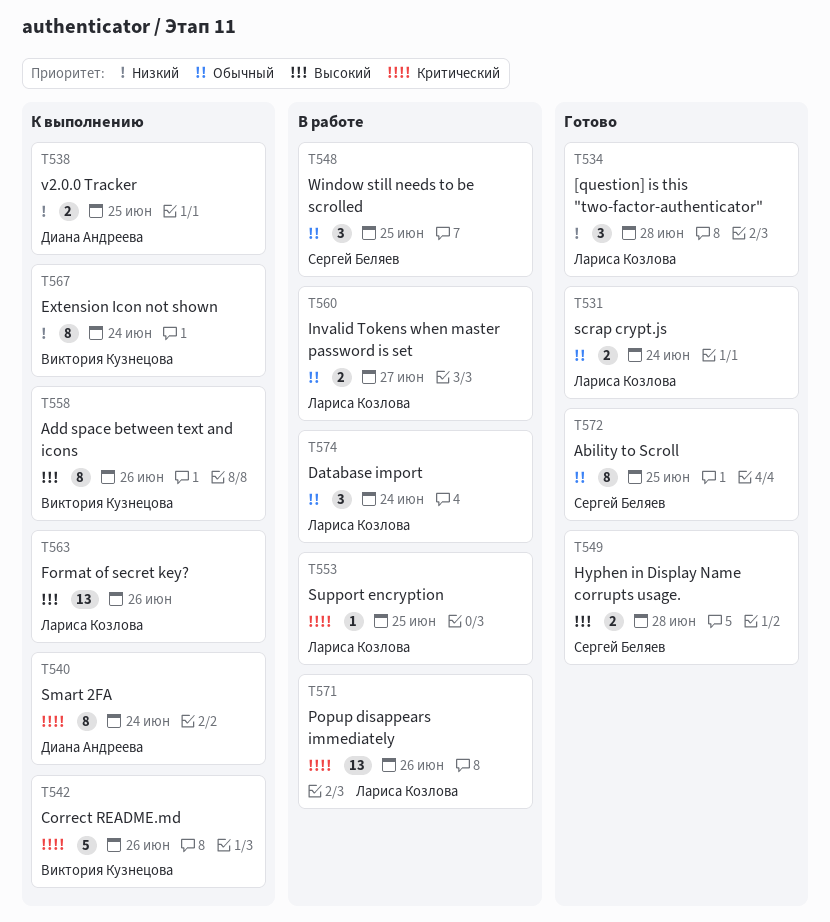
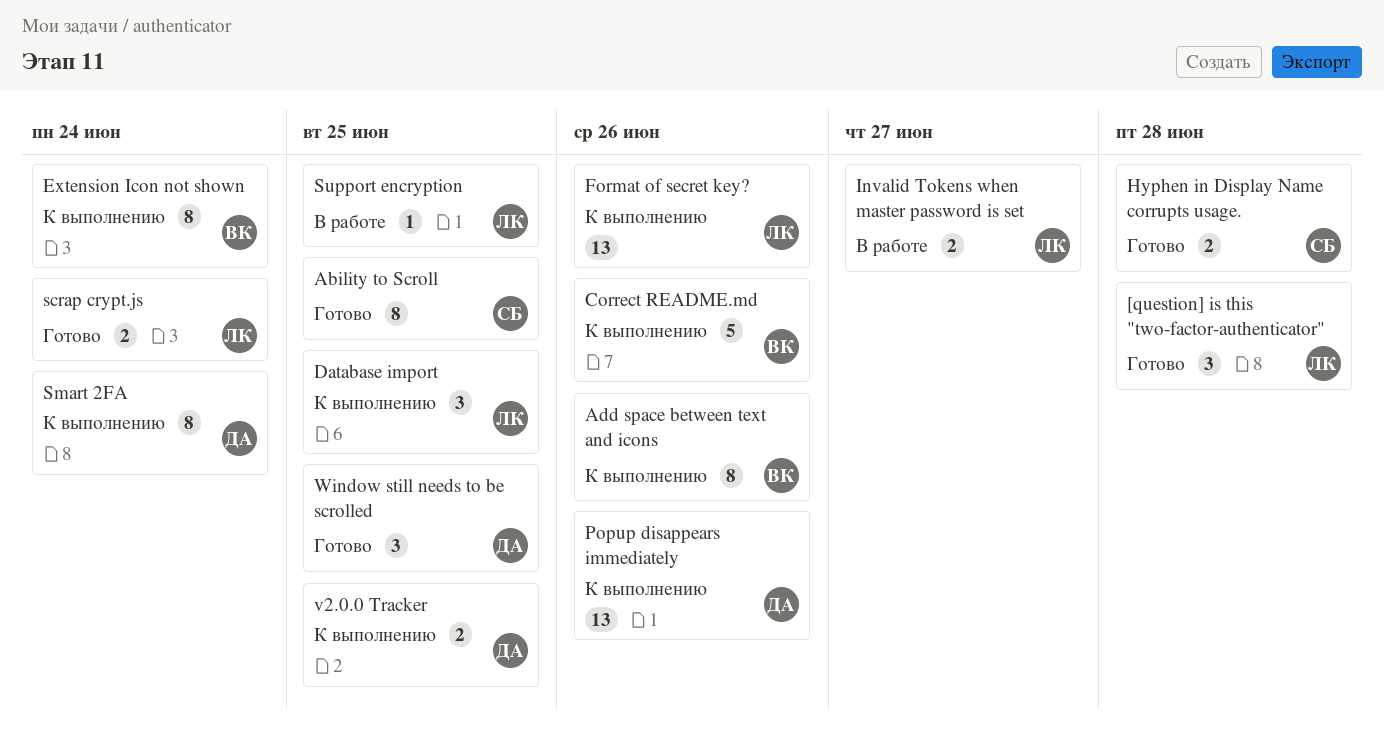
Database import, status: В работе -> К выполнению
Database import, due: Jun 24 -> Jun 25
Popup disappears immediately, status: В работе -> К выполнению
Popup disappears immediately, owner: Лариса Козлова -> Диана Андреева
Window still needs to be scrolled, status: В работе -> Готово
Window still needs to be scrolled, owner: Сергей Беляев -> Диана Андреева

